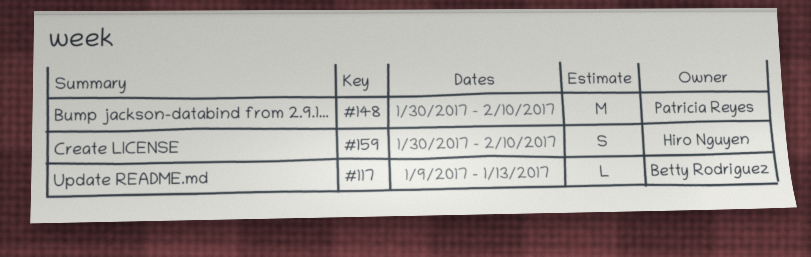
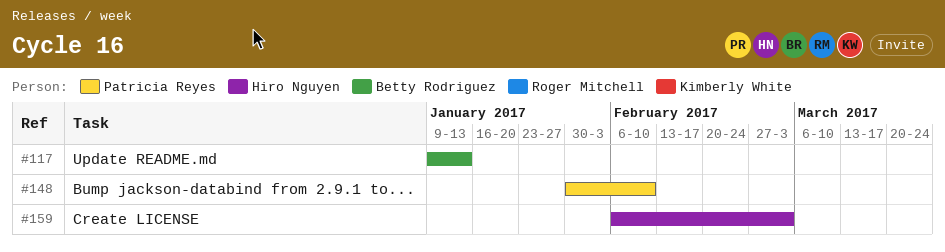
#159, start: Jan 30 -> Feb 6
#159, due: Feb 10 -> Mar 3

